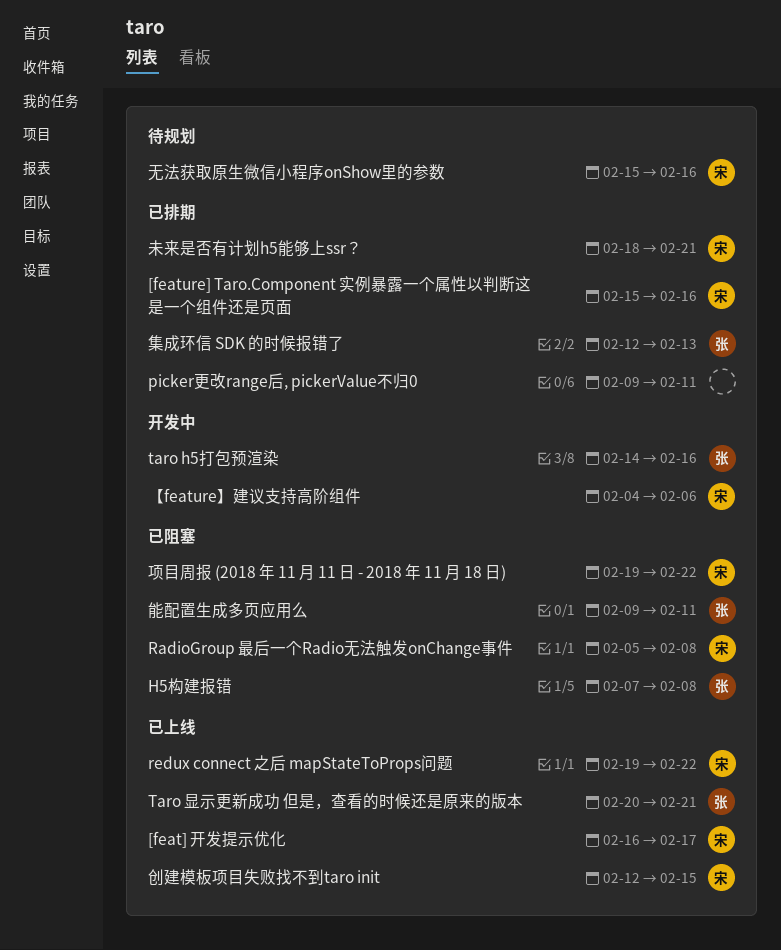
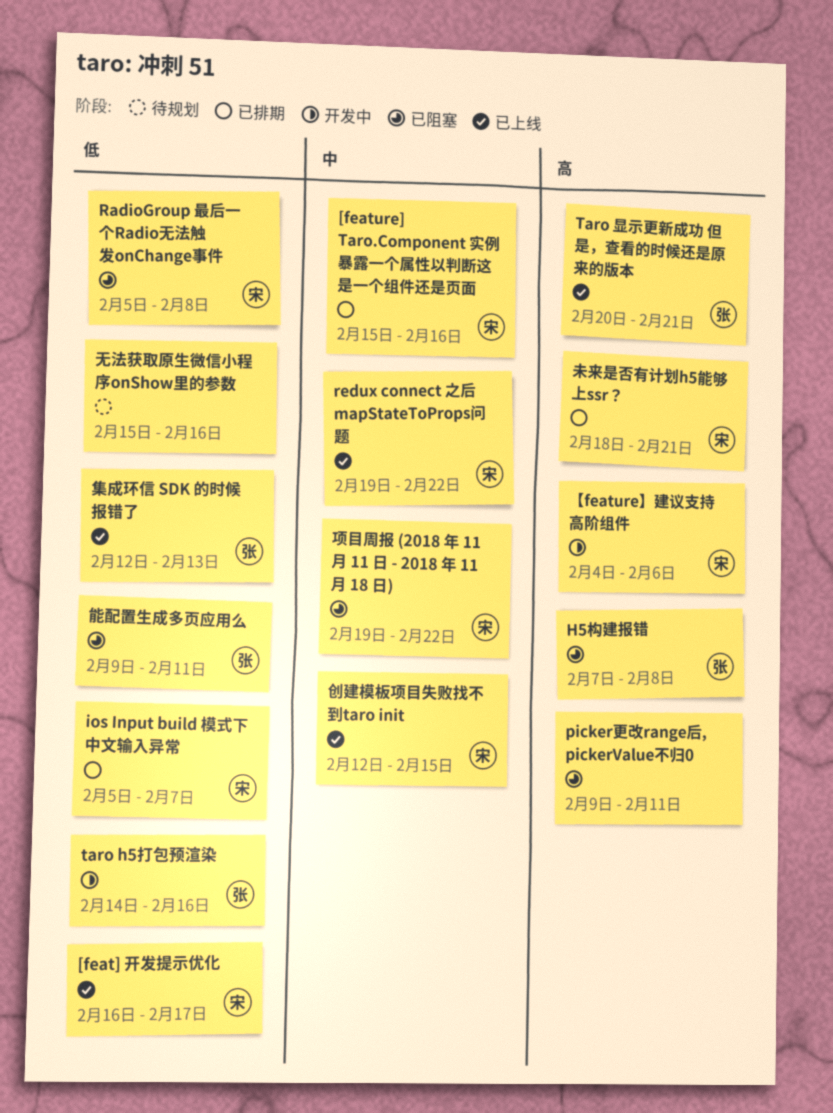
ios Input build 模式下中文输入异常: none -> present
picker更改range后, pickerValue不归0, status: 已排期 -> 已阻塞
无法获取原生微信小程序onShow里的参数, owner: 宋 -> none
集成环信 SDK 的时候报错了, status: 已排期 -> 已上线

